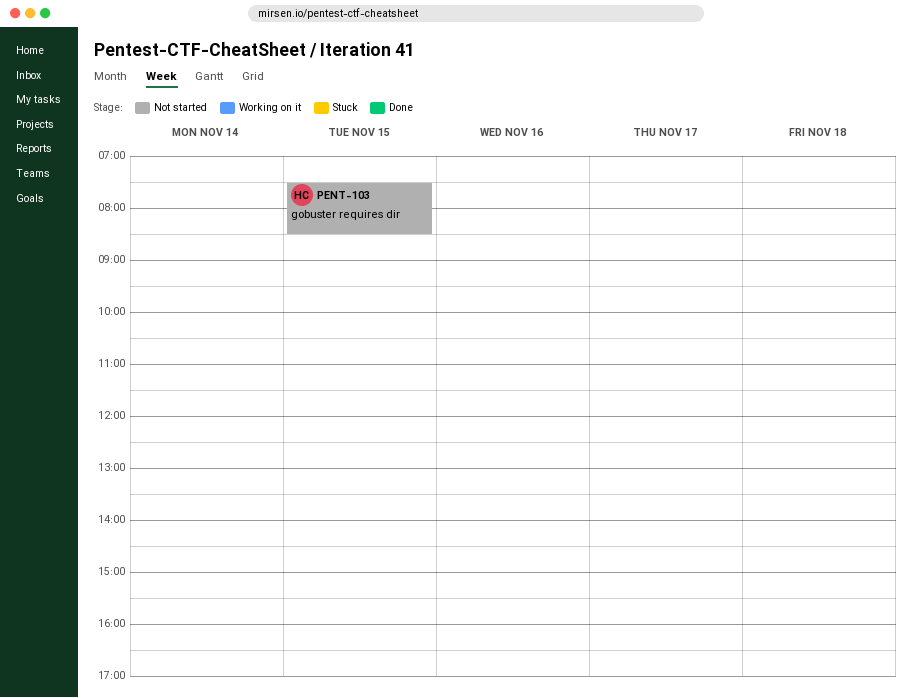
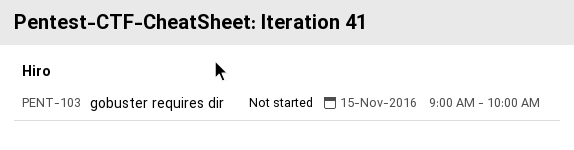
PENT-103, begins: 07:30 -> 09:00
PENT-103, ends: 08:30 -> 10:00

